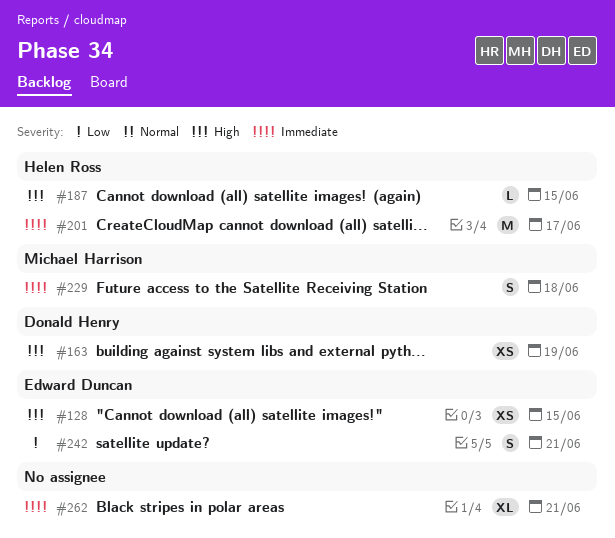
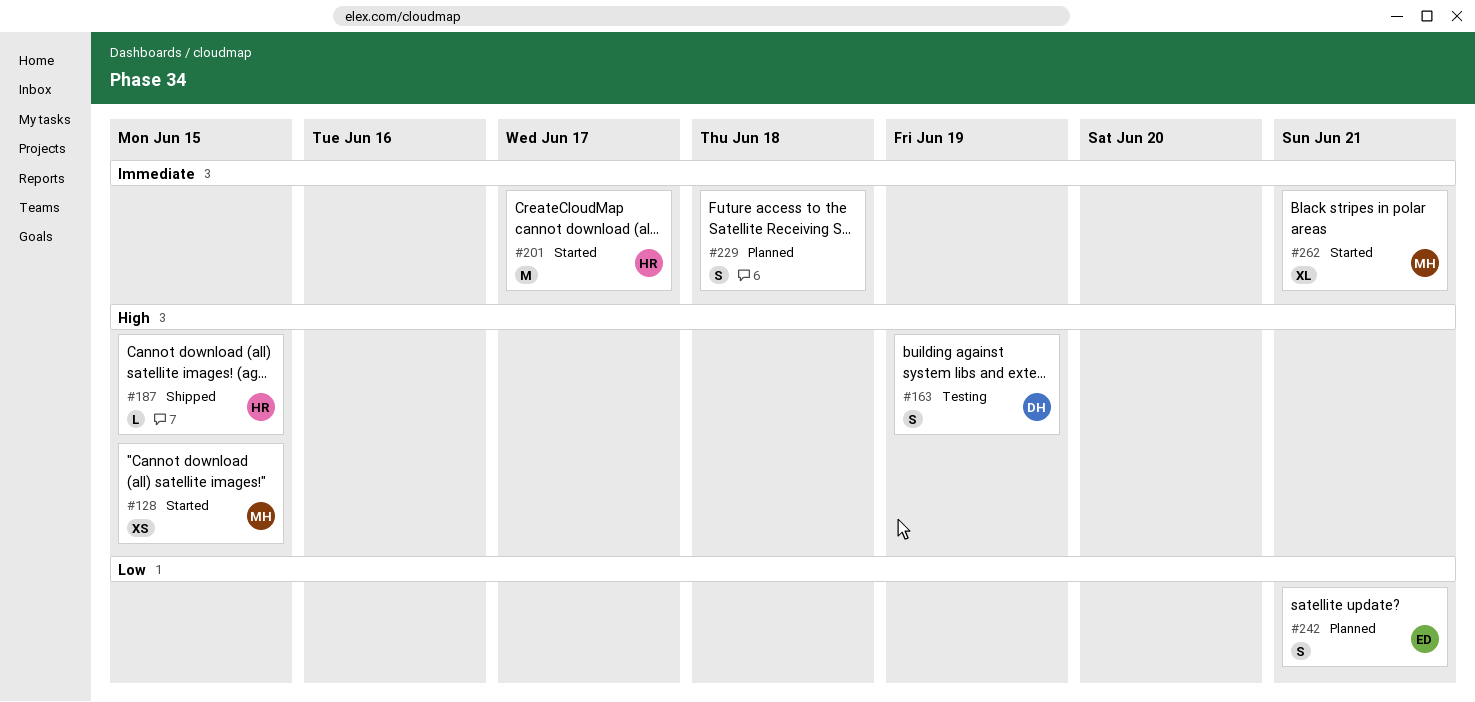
#128, owner: Edward Duncan -> Michael Harrison
#163, estimate: XS -> S
#229, owner: Michael Harrison -> none
#262, owner: none -> Michael Harrison

